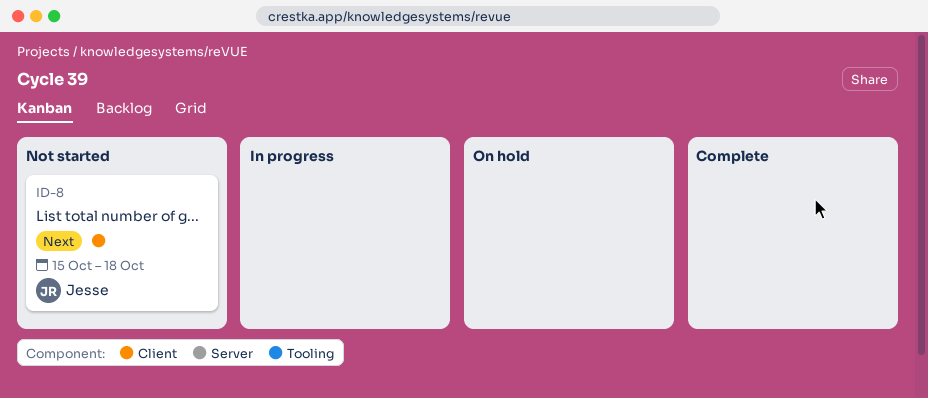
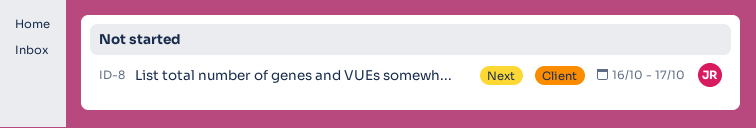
ID-8, start: Oct 15 -> Oct 16
ID-8, due: Oct 18 -> Oct 17

